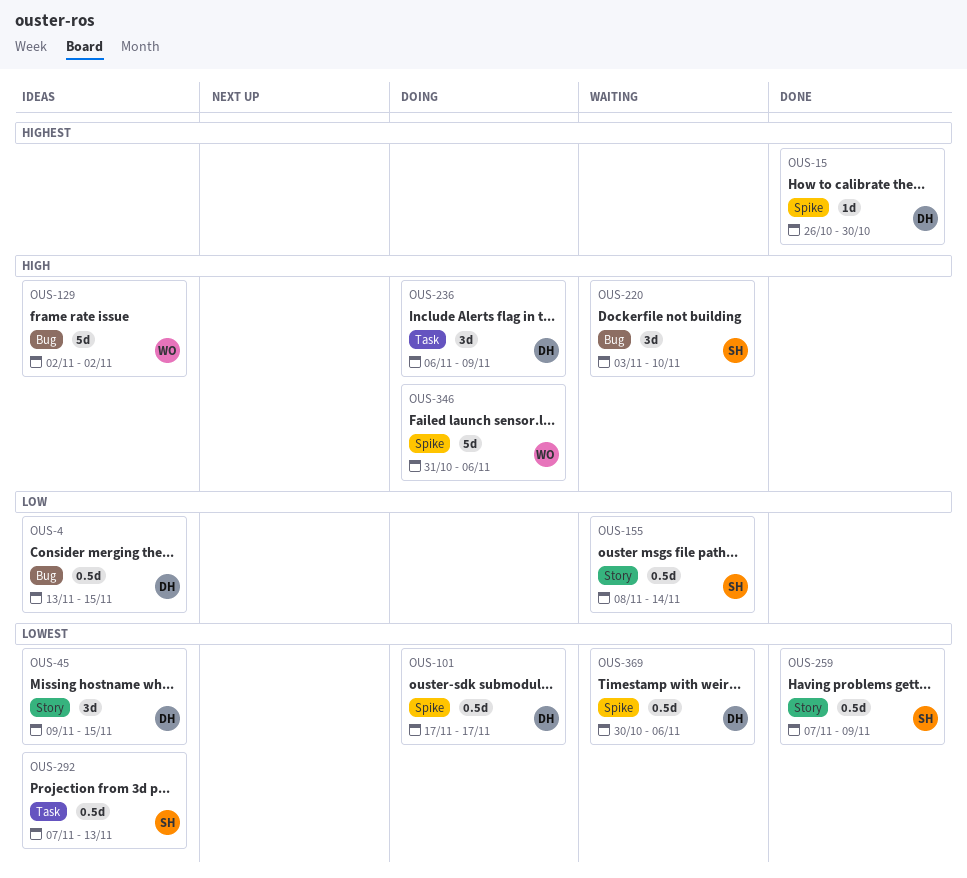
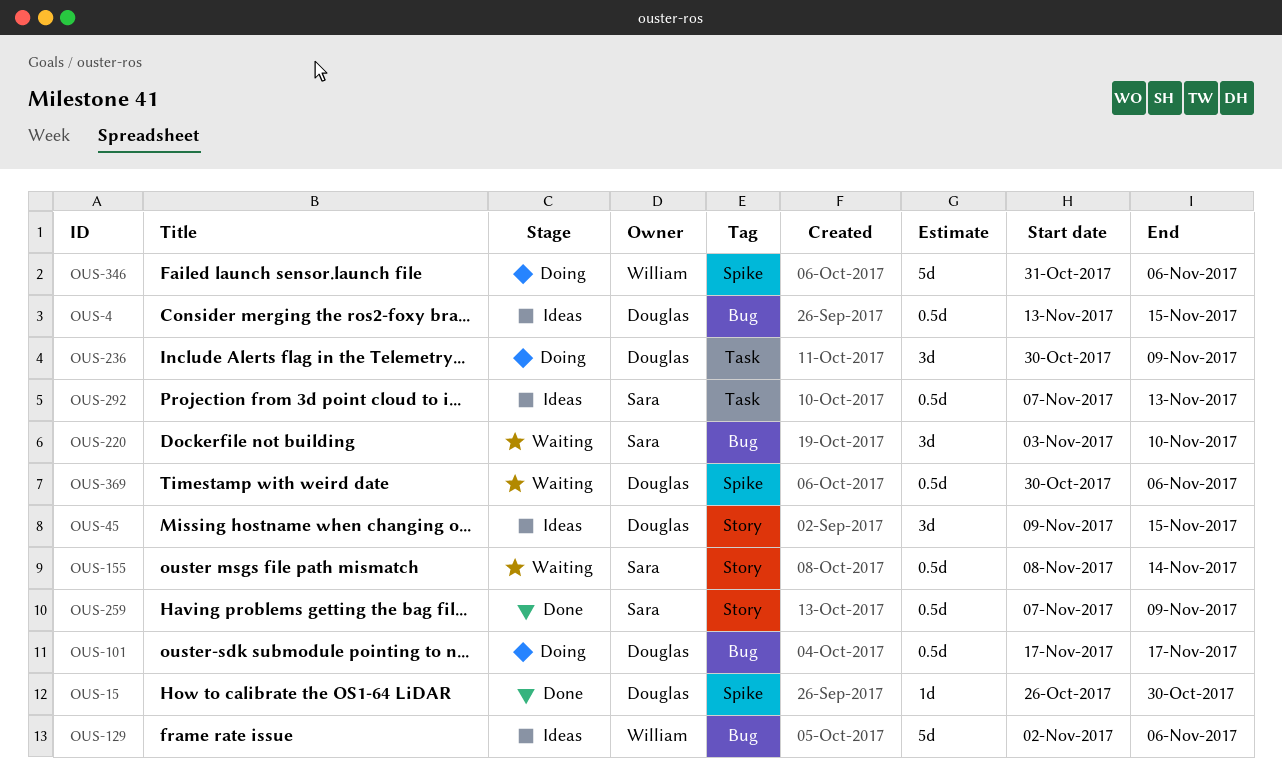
OUS-101, label: Spike -> Bug
OUS-129, due: Nov 2 -> Nov 6
OUS-236, start: Nov 6 -> Oct 30

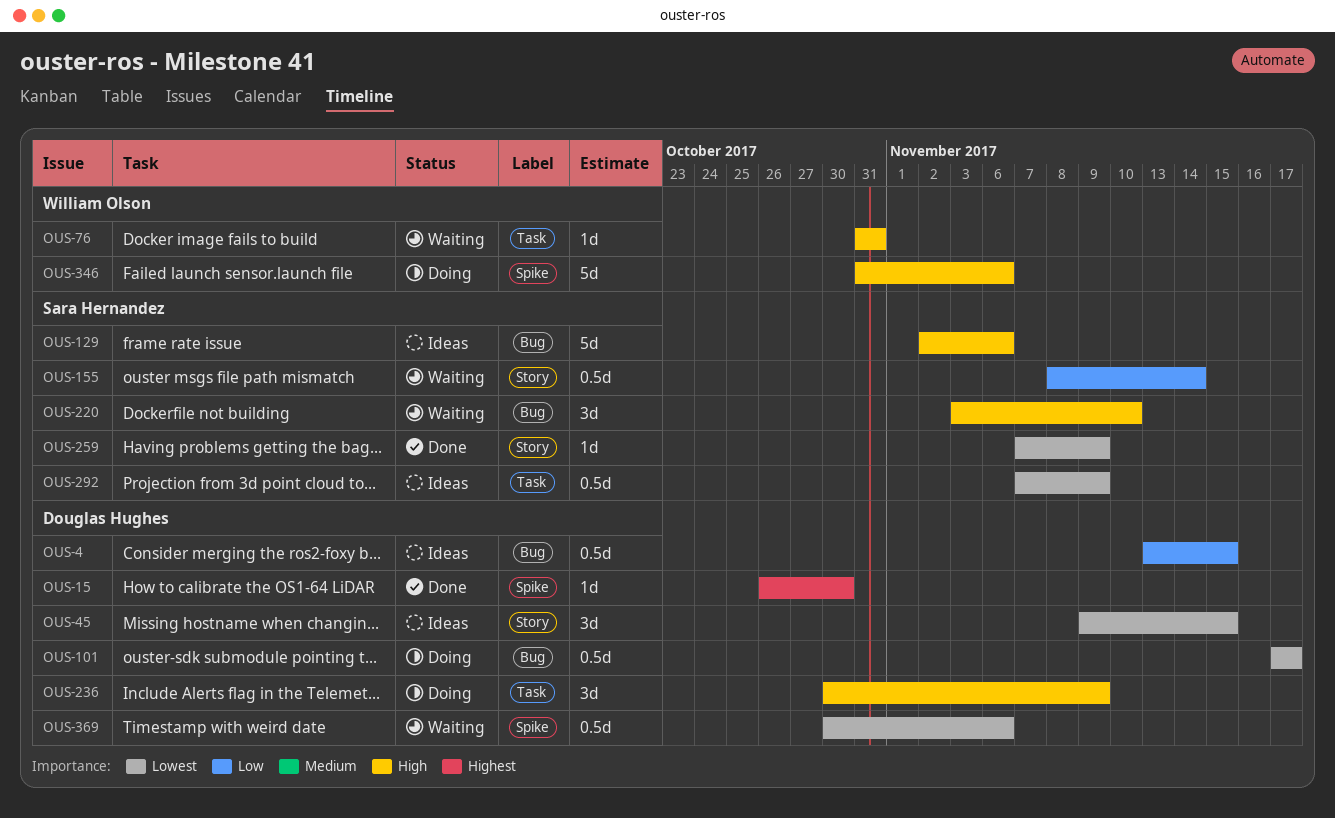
OUS-76: none -> present
OUS-129, owner: William Olson -> Sara Hernandez
OUS-259, estimate: 0.5d -> 1d
OUS-292, due: Nov 13 -> Nov 9

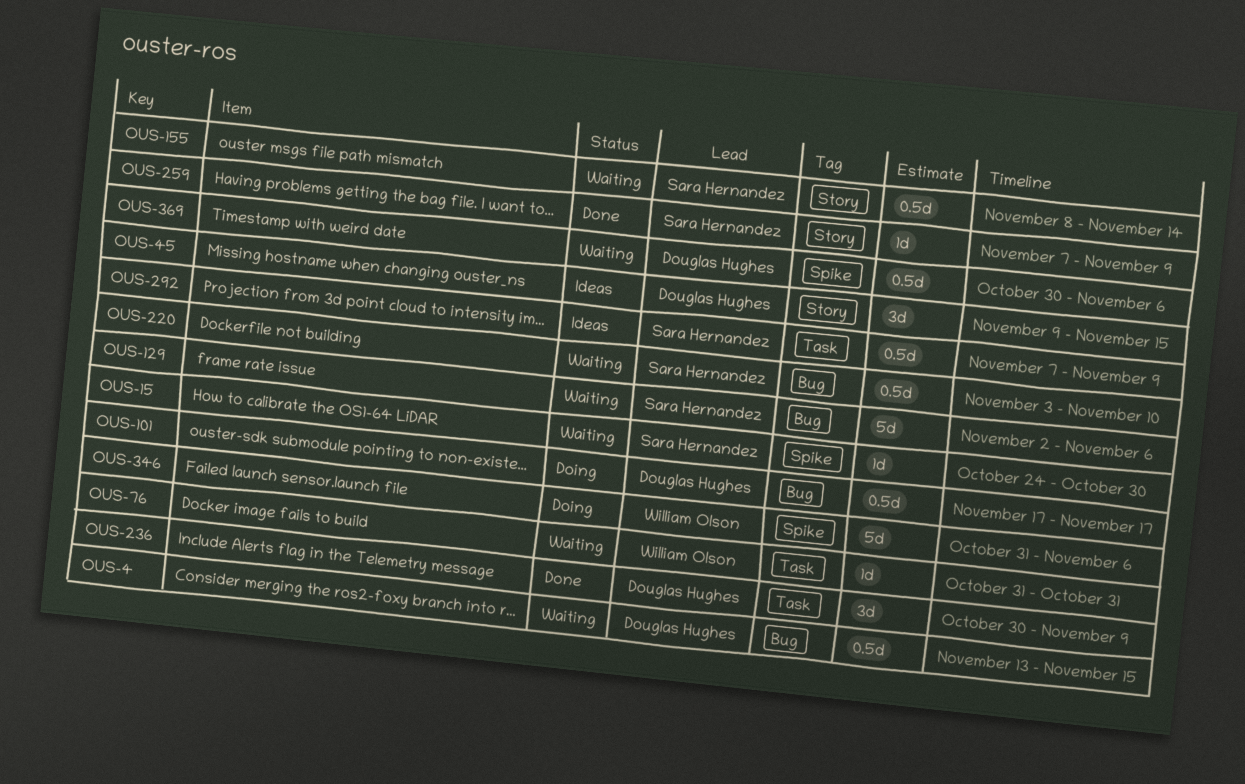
OUS-4, status: Ideas -> Waiting
OUS-15, status: Done -> Waiting
OUS-15, owner: Douglas Hughes -> Sara Hernandez
OUS-15, start: Oct 26 -> Oct 24
OUS-129, status: Ideas -> Waiting
OUS-220, estimate: 3d -> 0.5d
OUS-236, status: Doing -> Done

